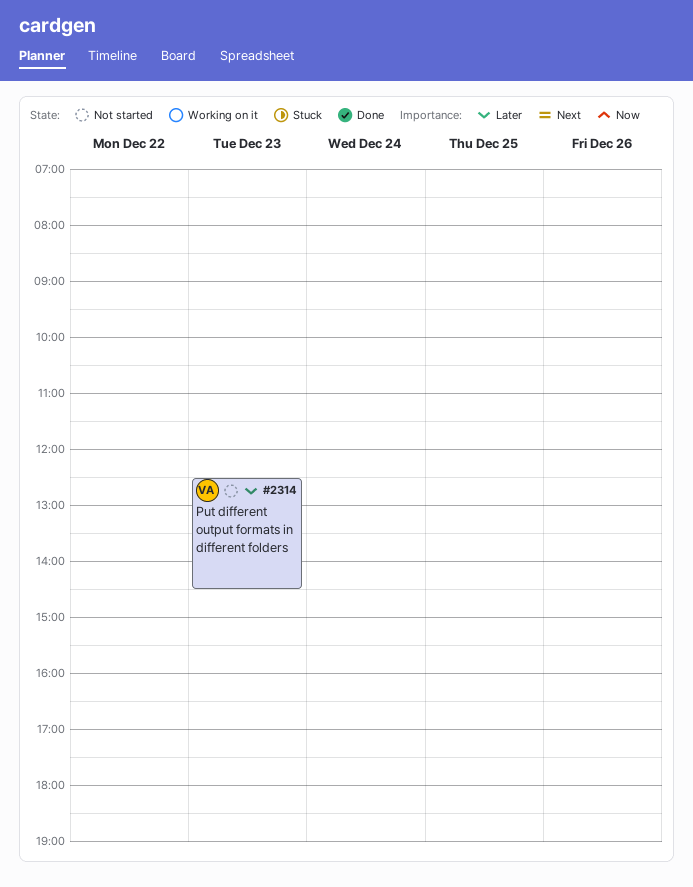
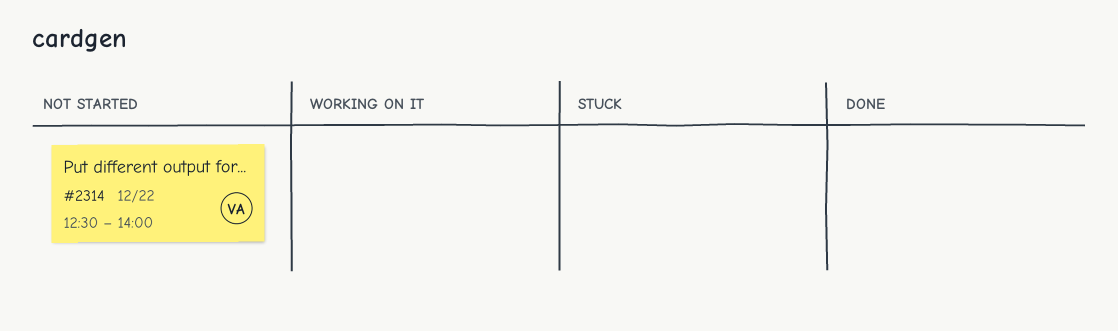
#2314, day: Dec 23 -> Dec 22
#2314, ends: 14:30 -> 14:00

